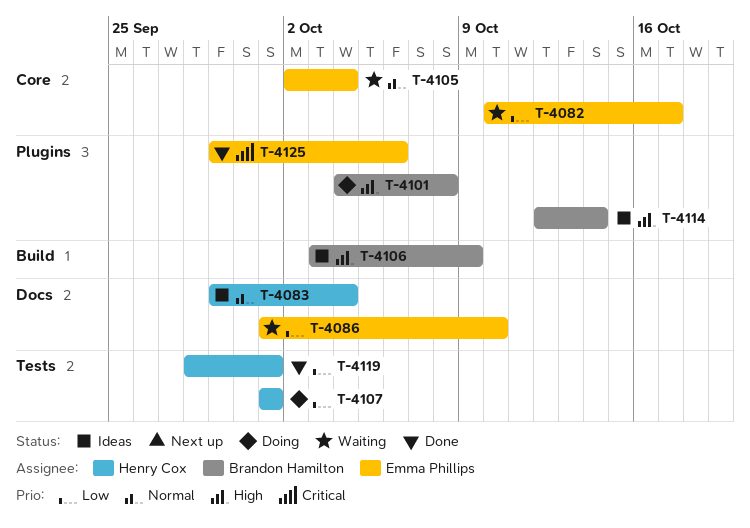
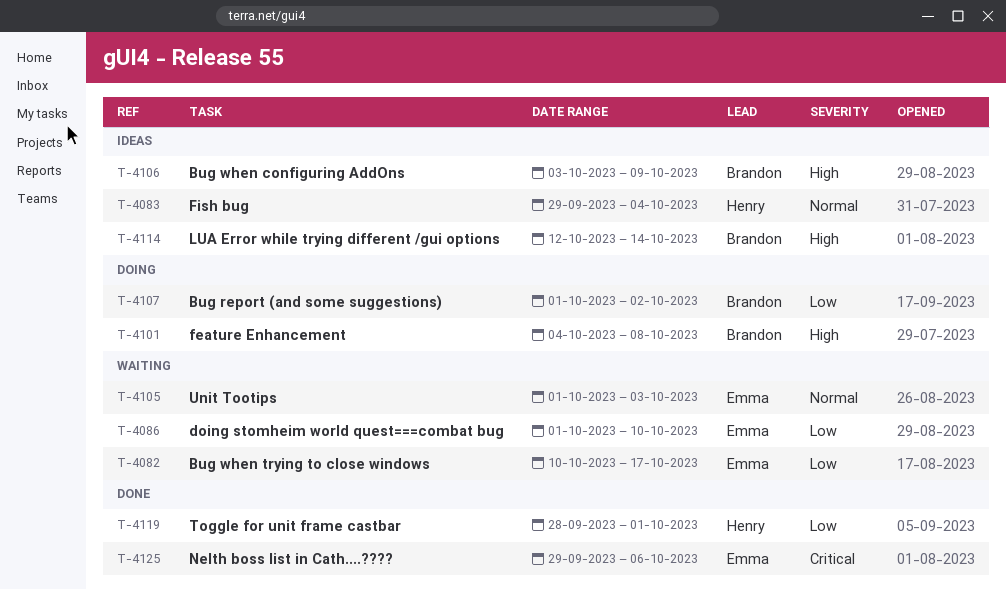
T-4105, start: Oct 2 -> Oct 1
T-4105, due: Oct 4 -> Oct 3
T-4107, owner: Henry Cox -> Brandon Hamilton
T-4107, due: Oct 1 -> Oct 2

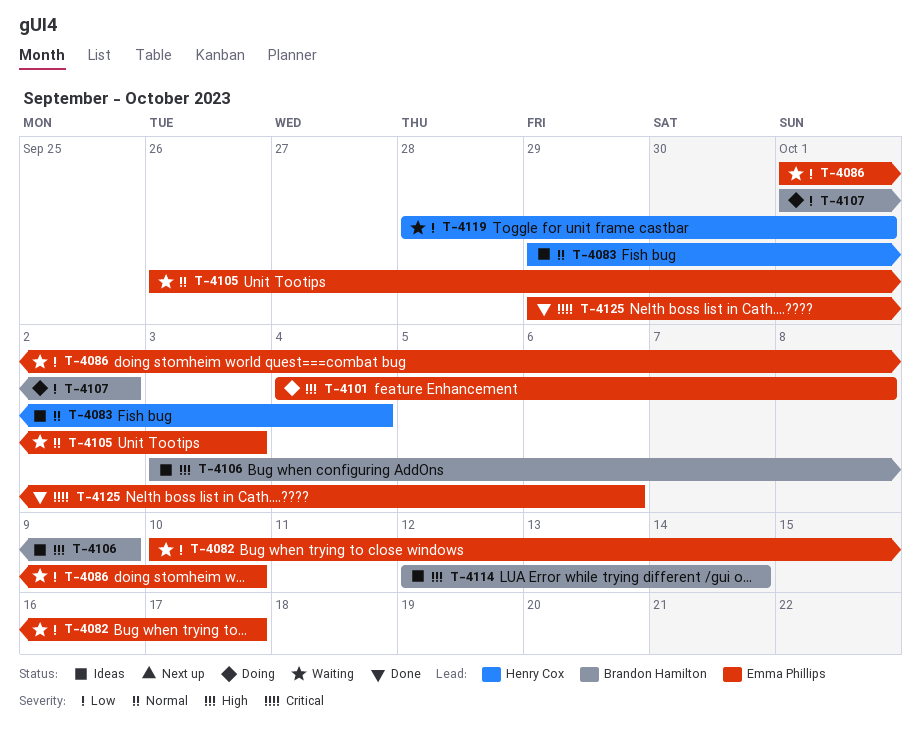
T-4101, owner: Brandon Hamilton -> Emma Phillips
T-4105, start: Oct 1 -> Sep 26
T-4119, status: Done -> Waiting

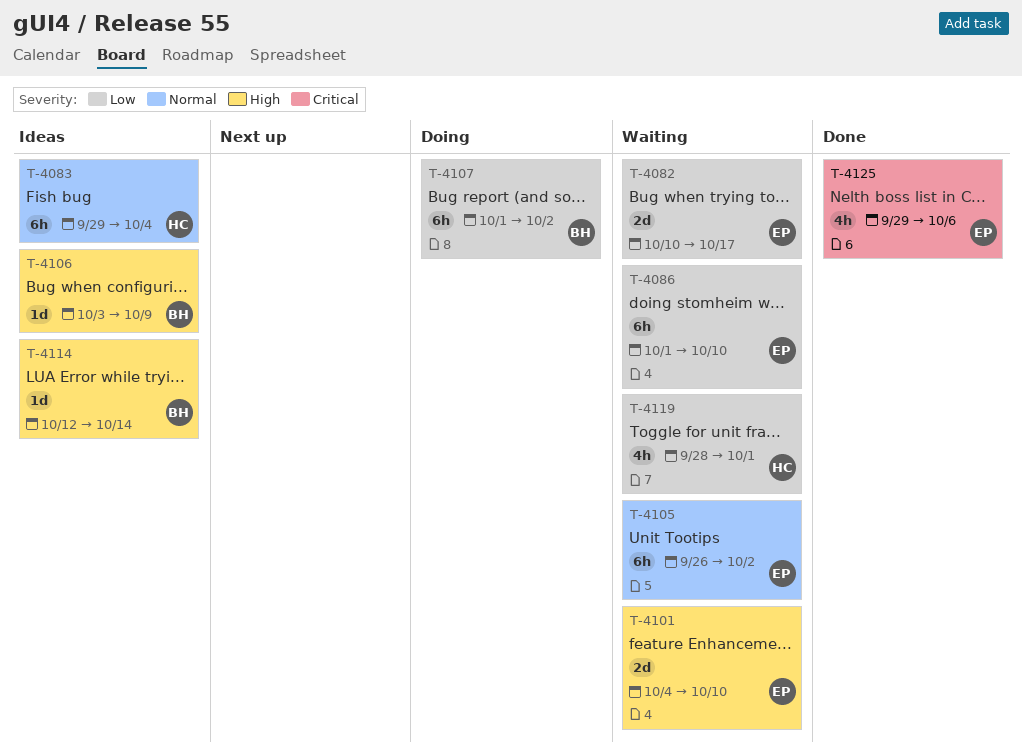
T-4101, status: Doing -> Waiting
T-4101, due: Oct 8 -> Oct 10
T-4105, due: Oct 3 -> Oct 2

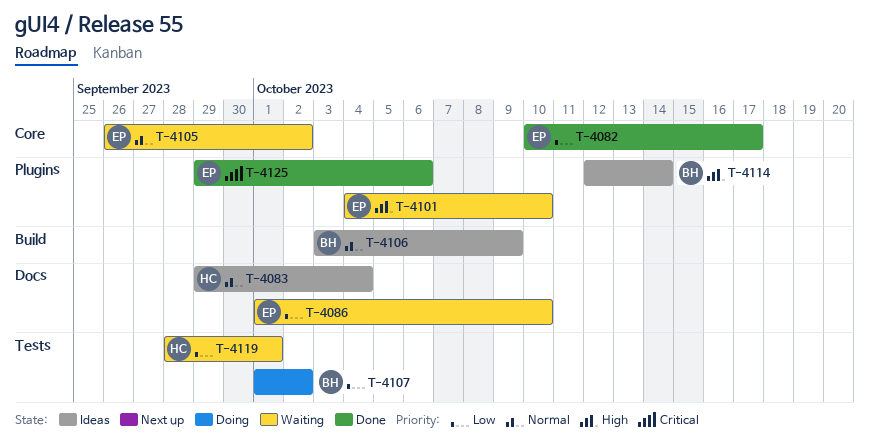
T-4082, status: Waiting -> Done
T-4106, priority: High -> Normal

